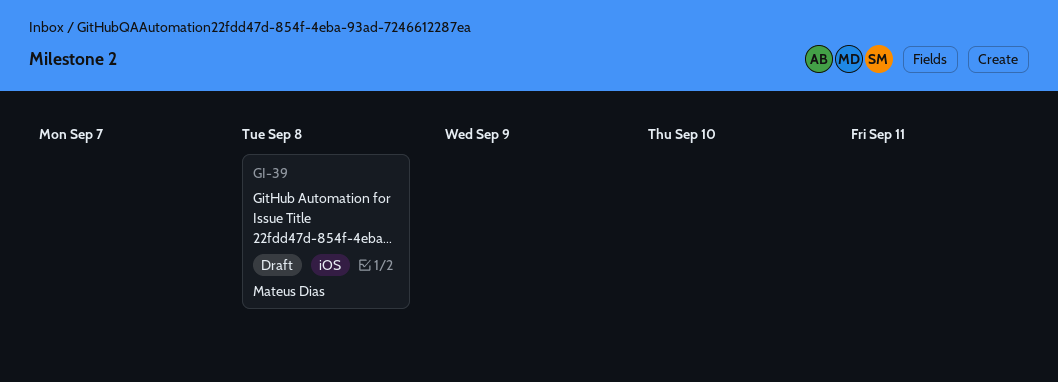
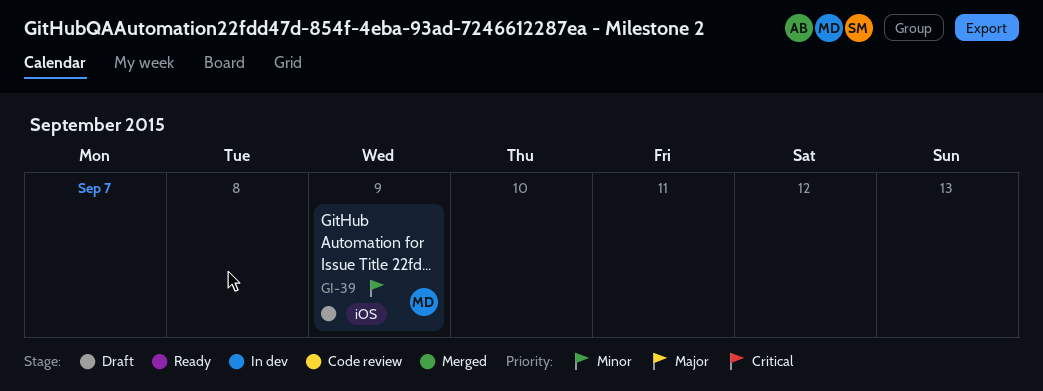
GI-39, due: Sep 8 -> Sep 9

